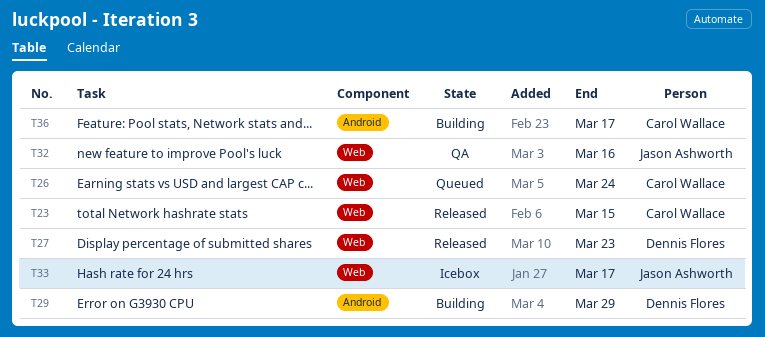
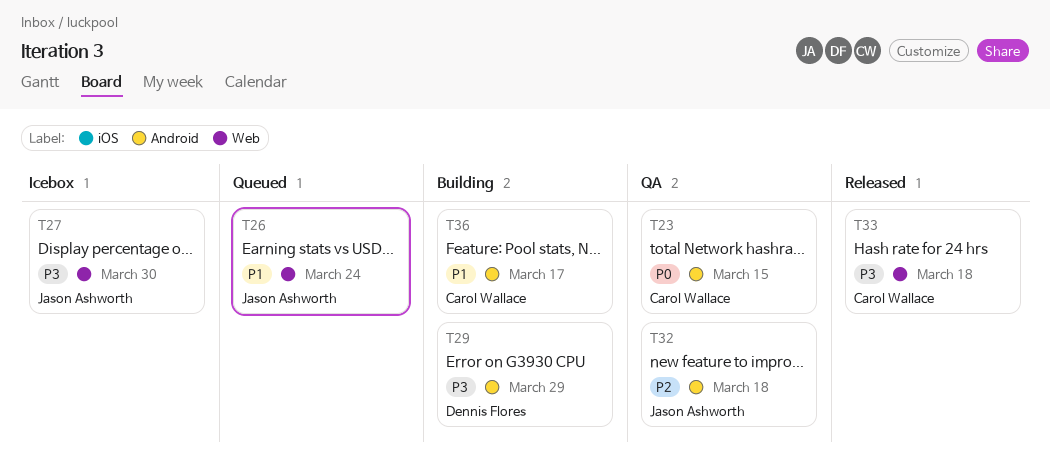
T23, status: Released -> QA
T23, label: Web -> Android
T26, owner: Carol Wallace -> Jason Ashworth
T27, status: Released -> Icebox
T27, owner: Dennis Flores -> Jason Ashworth
T27, due: Mar 23 -> Mar 30
T32, label: Web -> Android
T32, due: Mar 16 -> Mar 18
T33, status: Icebox -> Released
T33, owner: Jason Ashworth -> Carol Wallace
T33, due: Mar 17 -> Mar 18

